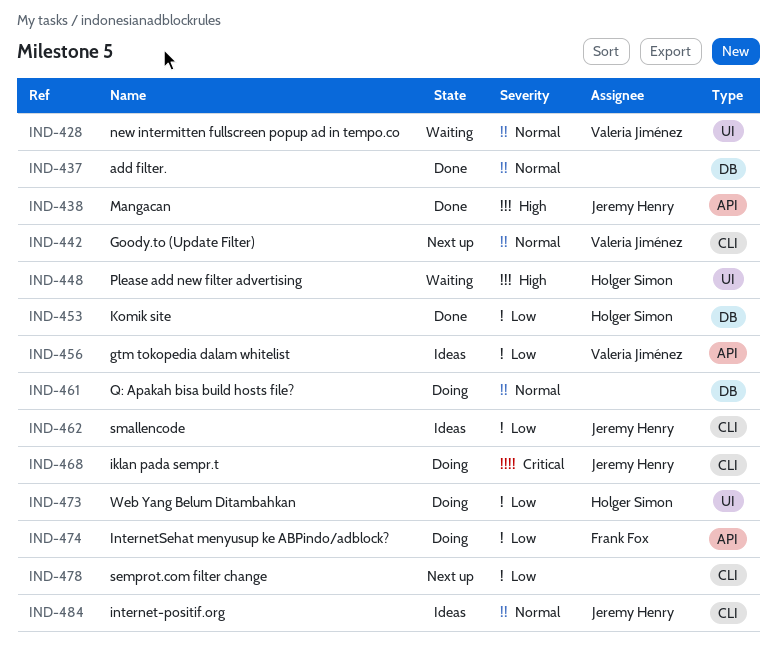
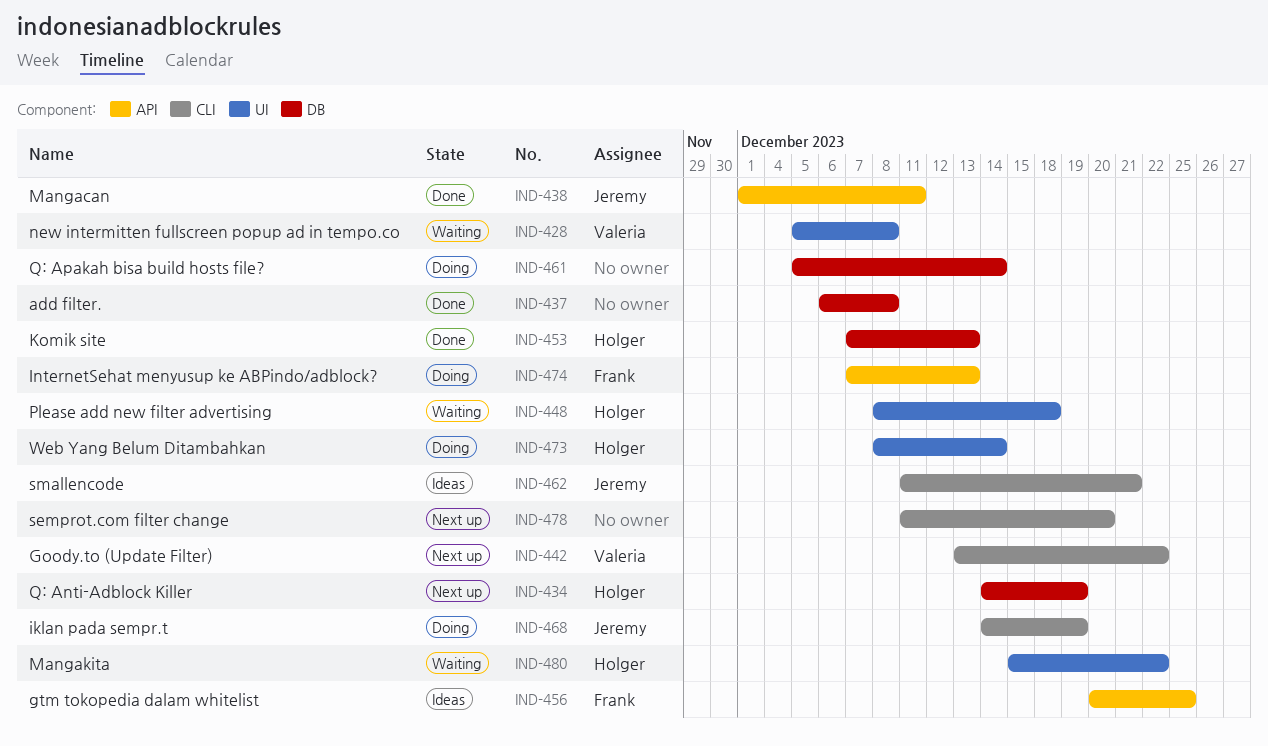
IND-434: none -> present
IND-456, owner: Valeria Jiménez -> Frank Fox
IND-480: none -> present
IND-484: present -> none

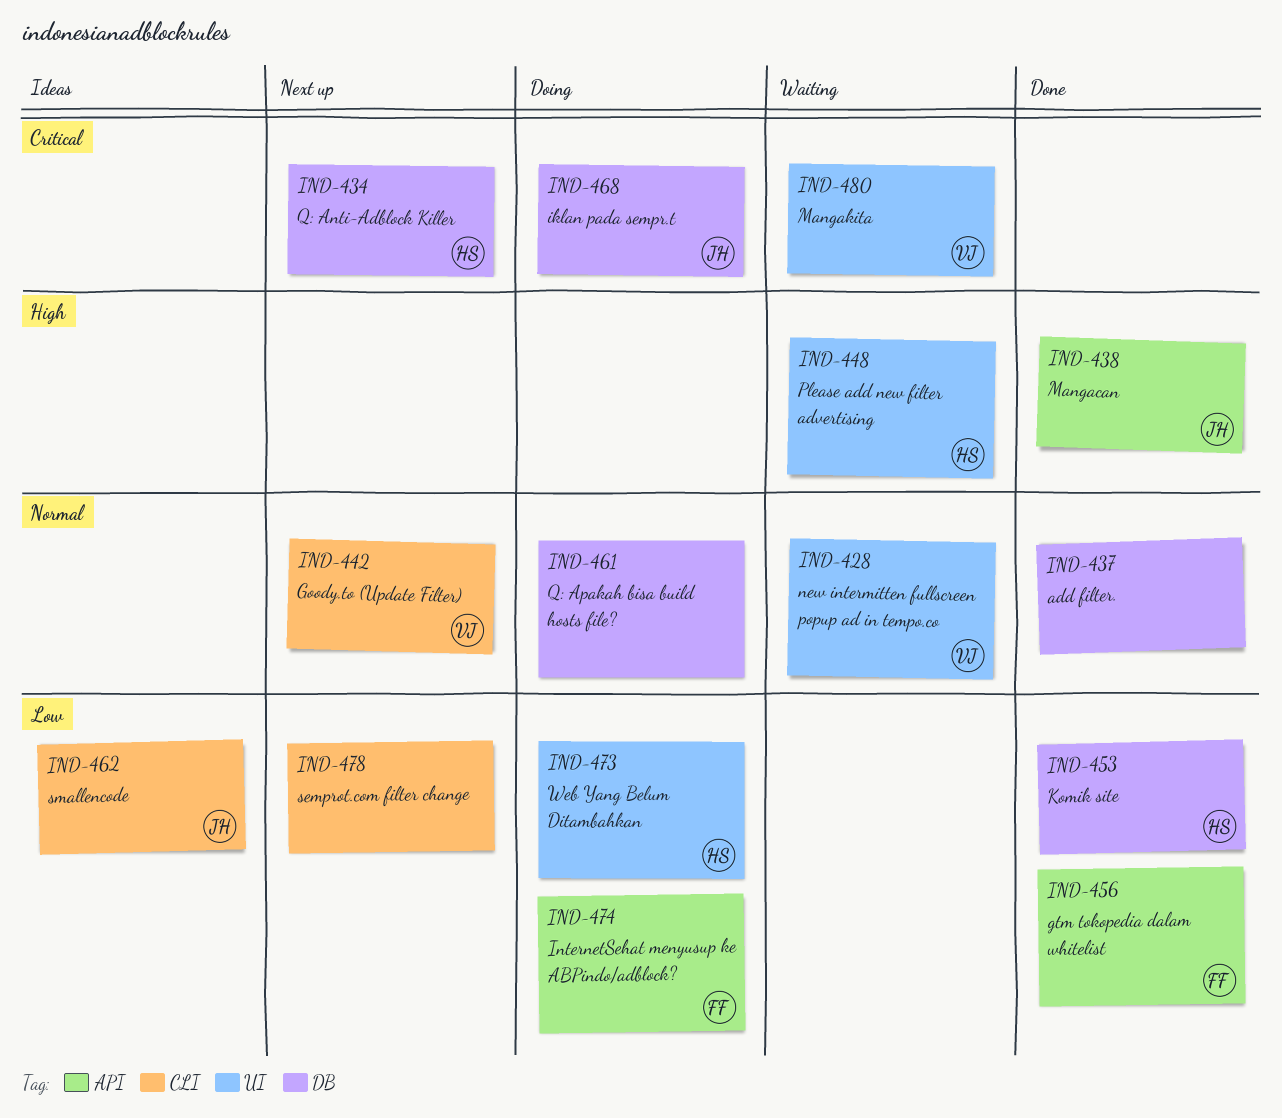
IND-456, status: Ideas -> Done
IND-468, label: CLI -> DB
IND-480, owner: Holger -> Valeria

